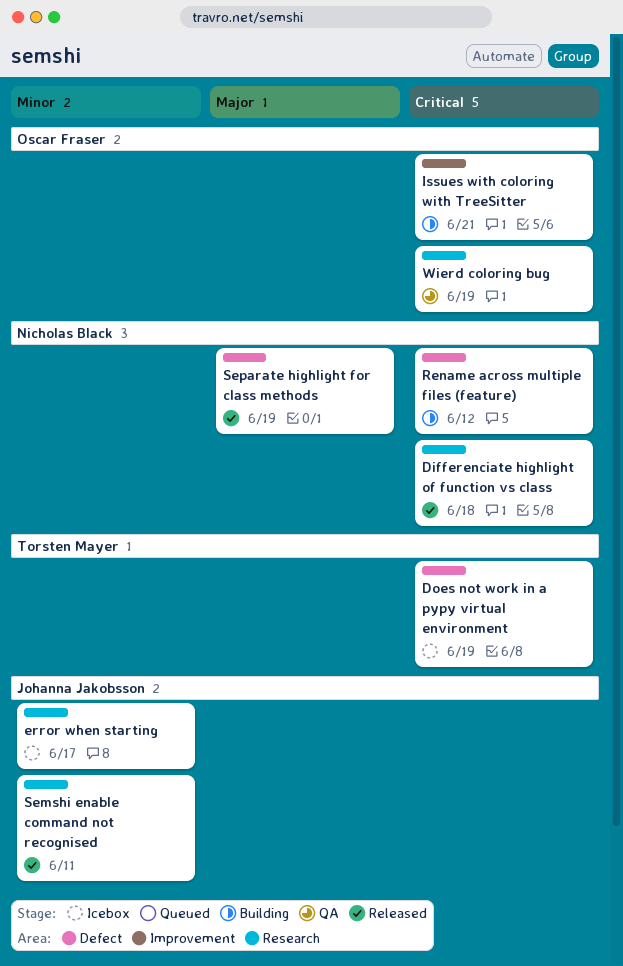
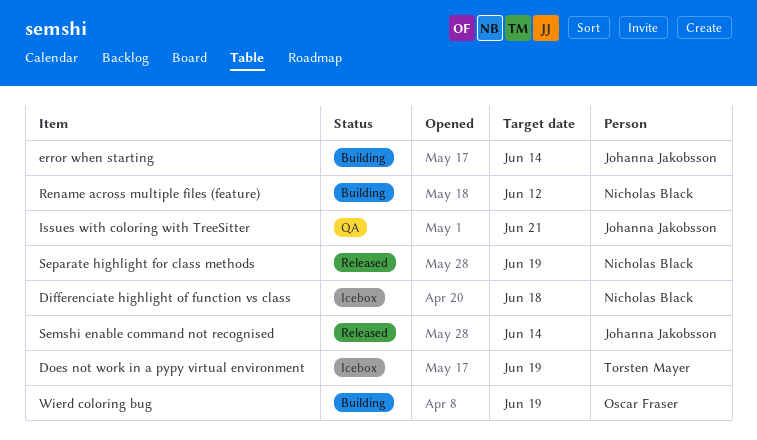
Differenciate highlight of function vs class, status: Released -> Icebox
error when starting, status: Icebox -> Building
error when starting, due: Jun 17 -> Jun 14
Issues with coloring with TreeSitter, status: Building -> QA
Issues with coloring with TreeSitter, owner: Oscar Fraser -> Johanna Jakobsson
Semshi enable command not recognised, due: Jun 11 -> Jun 14
Wierd coloring bug, status: QA -> Building

